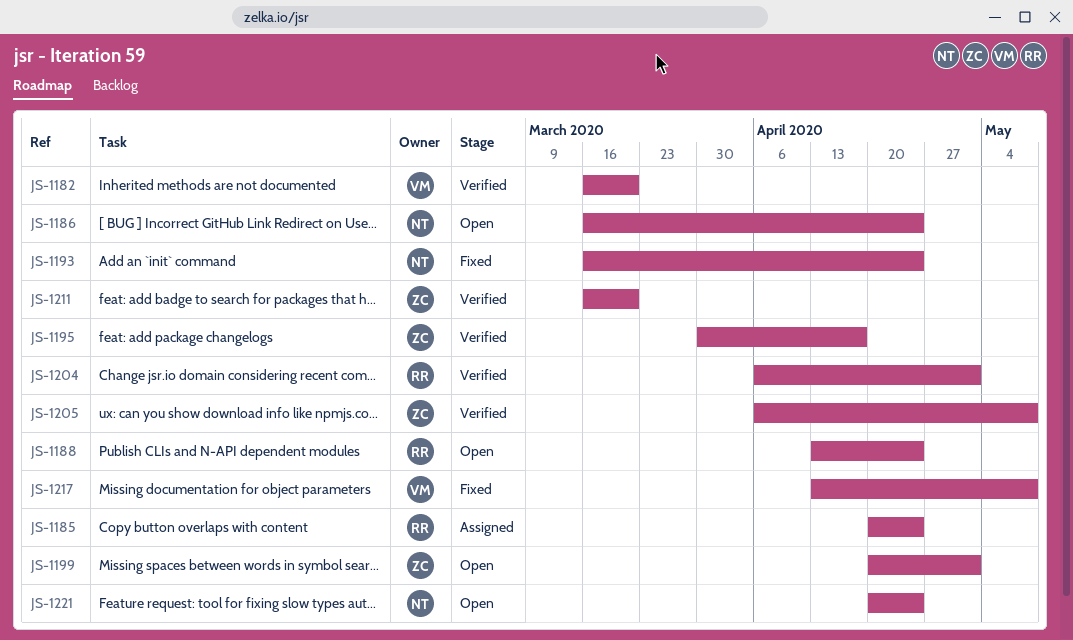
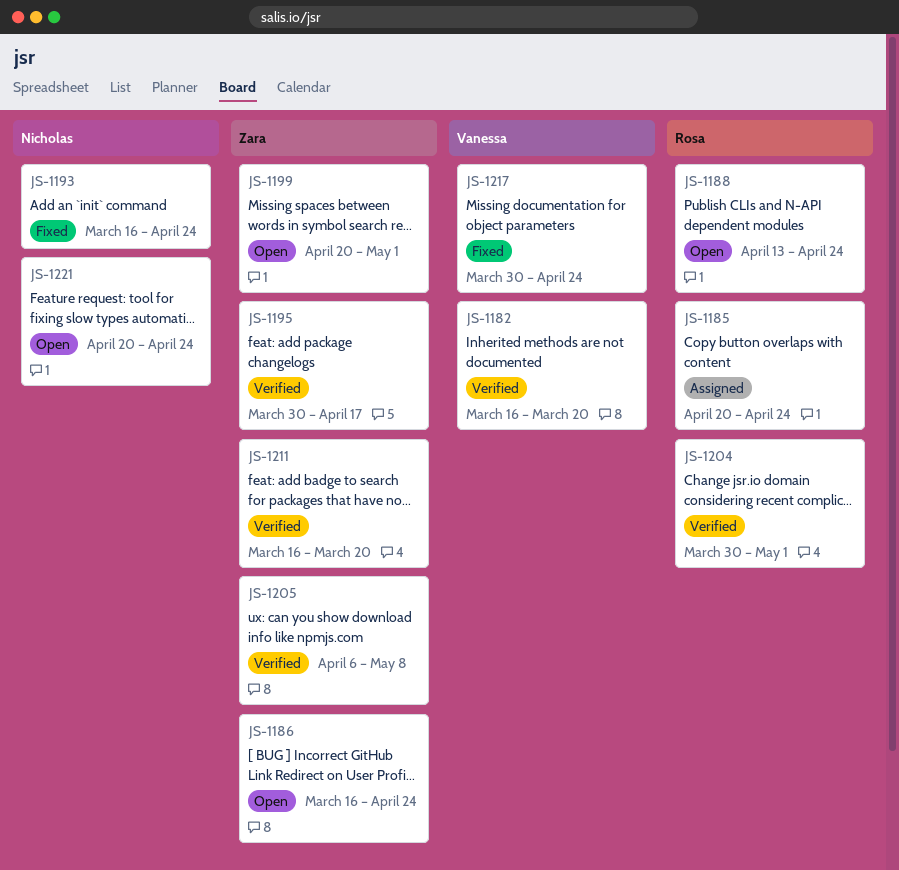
JS-1186, owner: Nicholas -> Zara
JS-1204, start: Apr 6 -> Mar 30
JS-1217, start: Apr 13 -> Mar 30
JS-1217, due: May 8 -> Apr 24

